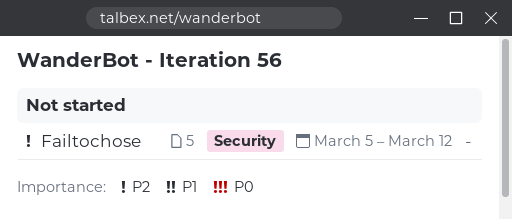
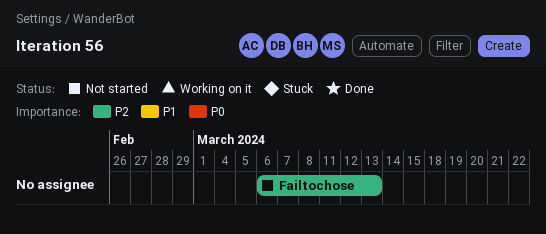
Failtochose, start: Mar 5 -> Mar 6
Failtochose, due: Mar 12 -> Mar 13

